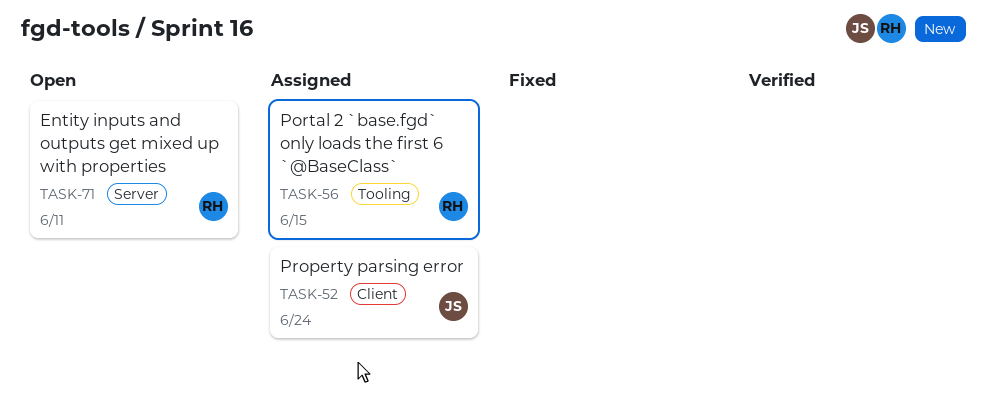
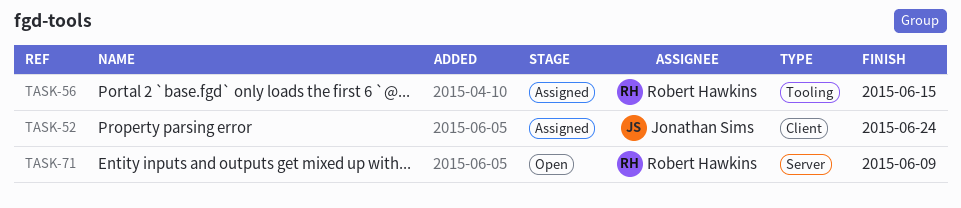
TASK-71, due: Jun 11 -> Jun 9

